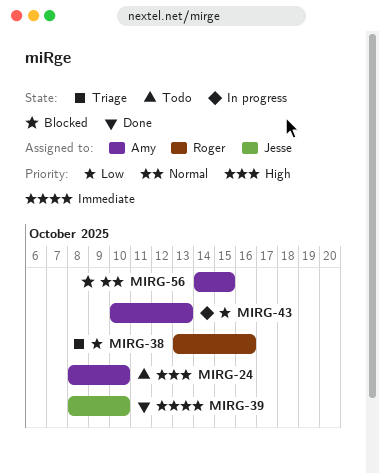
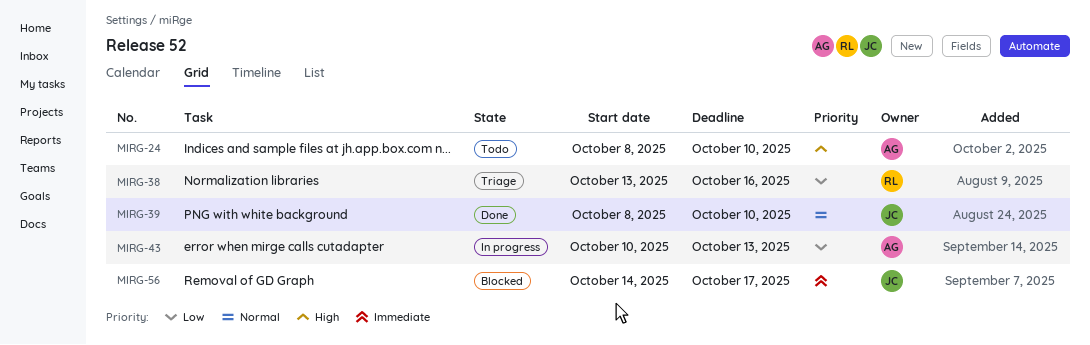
MIRG-39, priority: Immediate -> Normal
MIRG-56, owner: Amy -> Jesse
MIRG-56, priority: Normal -> Immediate
MIRG-56, due: Oct 15 -> Oct 17

